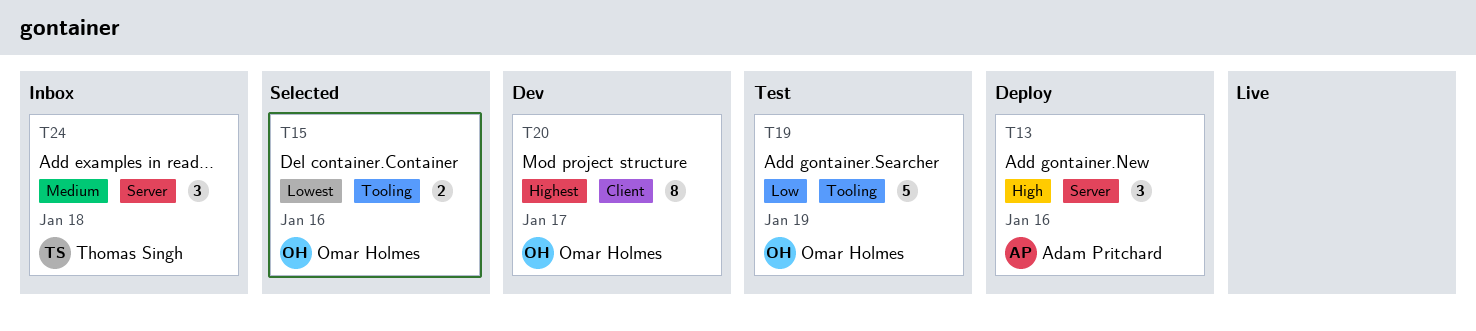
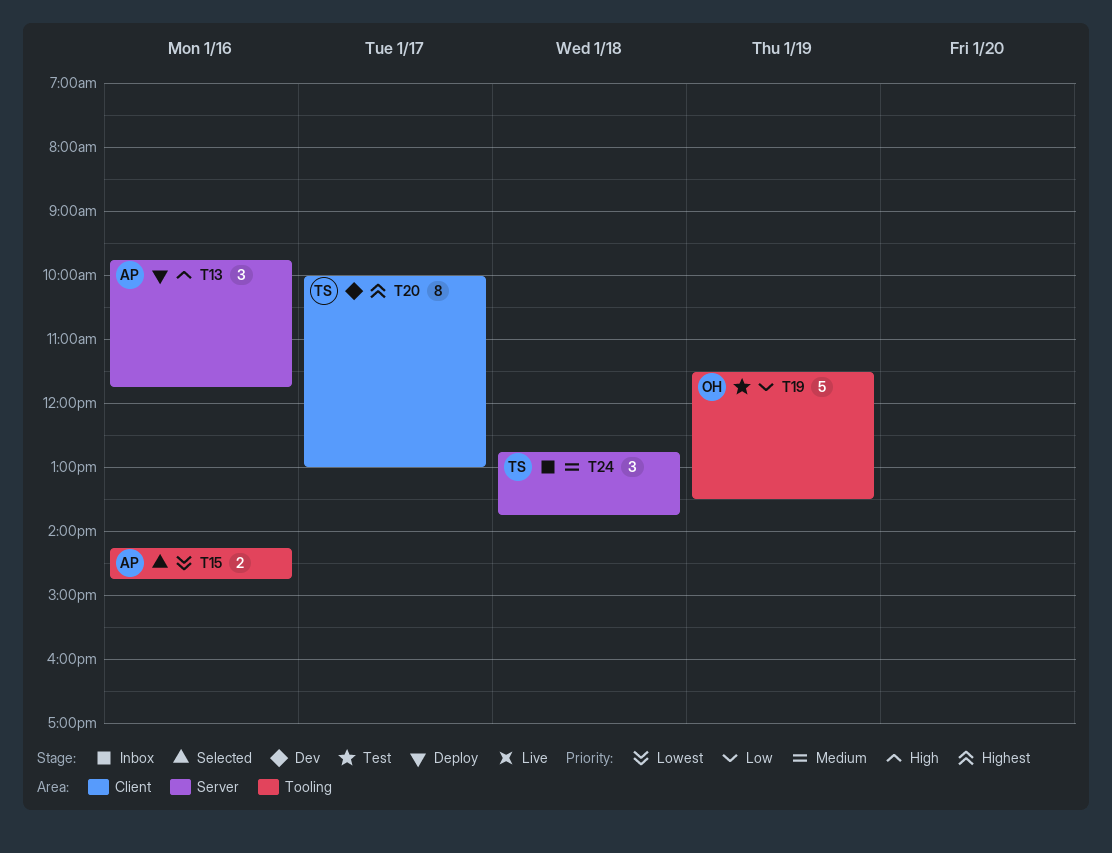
T15, owner: Omar Holmes -> Adam Pritchard
T20, owner: Omar Holmes -> Thomas Singh

